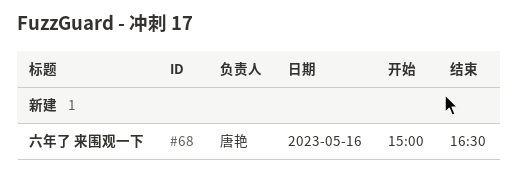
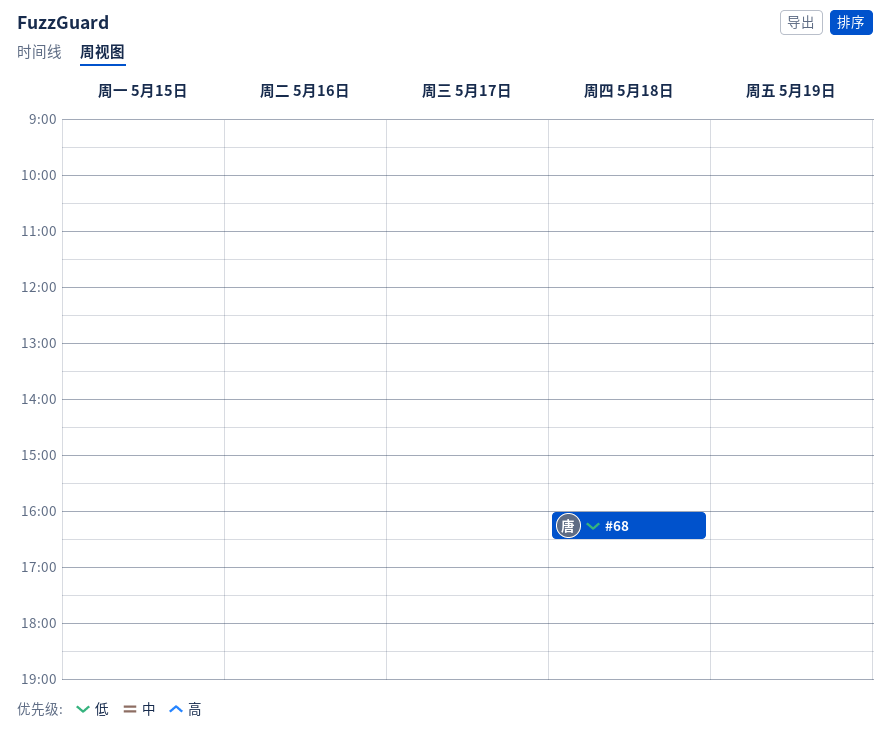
#68, day: May 16 -> May 18
#68, begins: 15:00 -> 16:00

